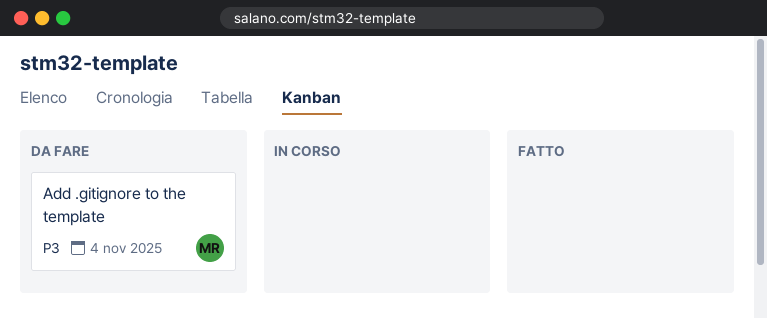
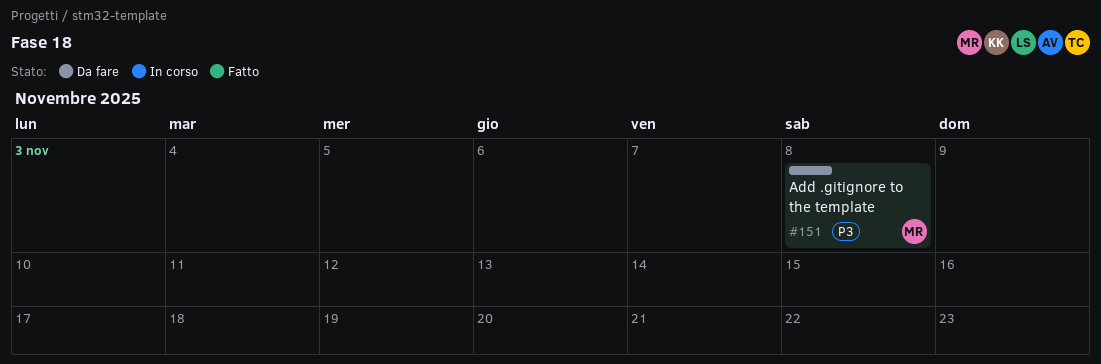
Add .gitignore to the template, due: Nov 4 -> Nov 8

